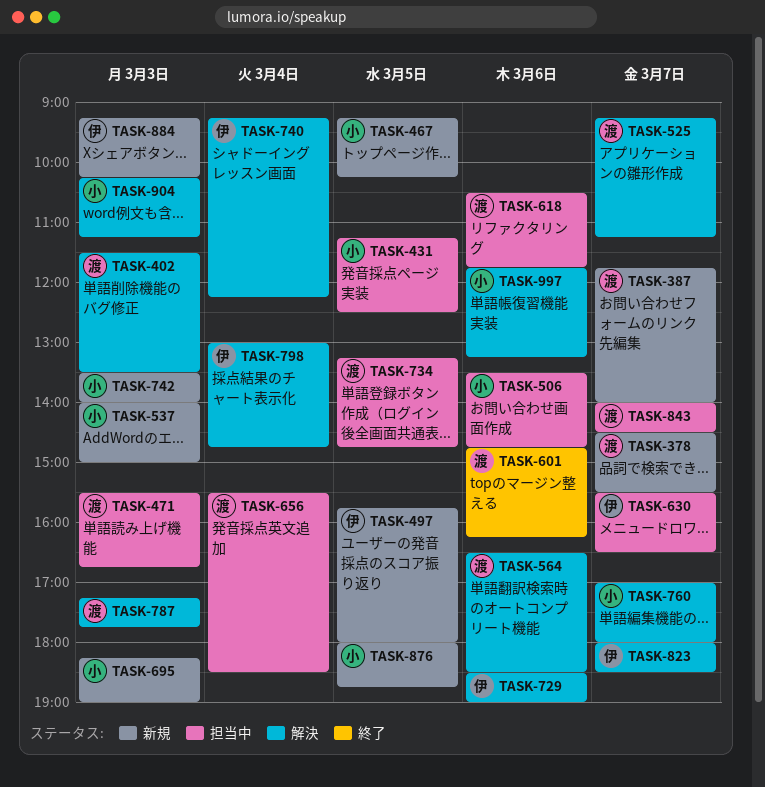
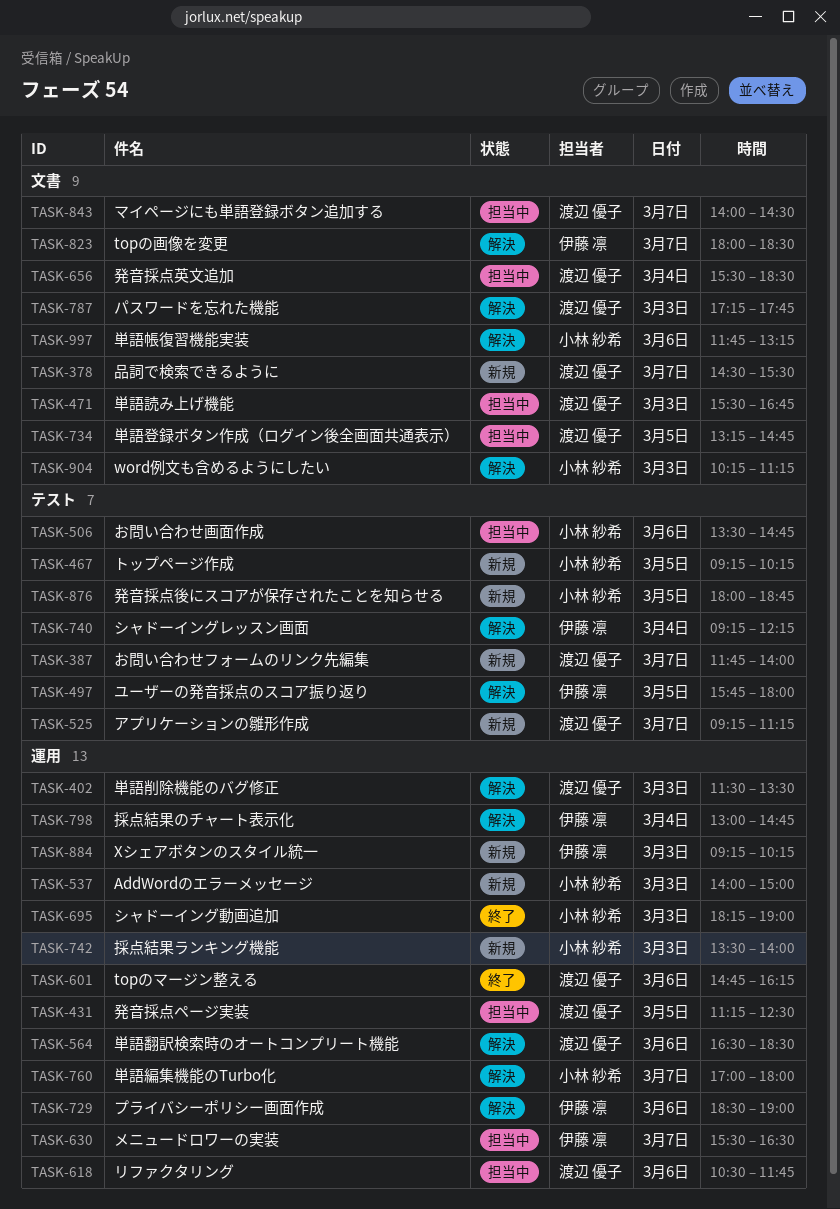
TASK-431, owner: 小林 紗希 -> 渡辺 優子
TASK-497, status: 新規 -> 解決
TASK-525, status: 解決 -> 新規
TASK-695, status: 新規 -> 終了

